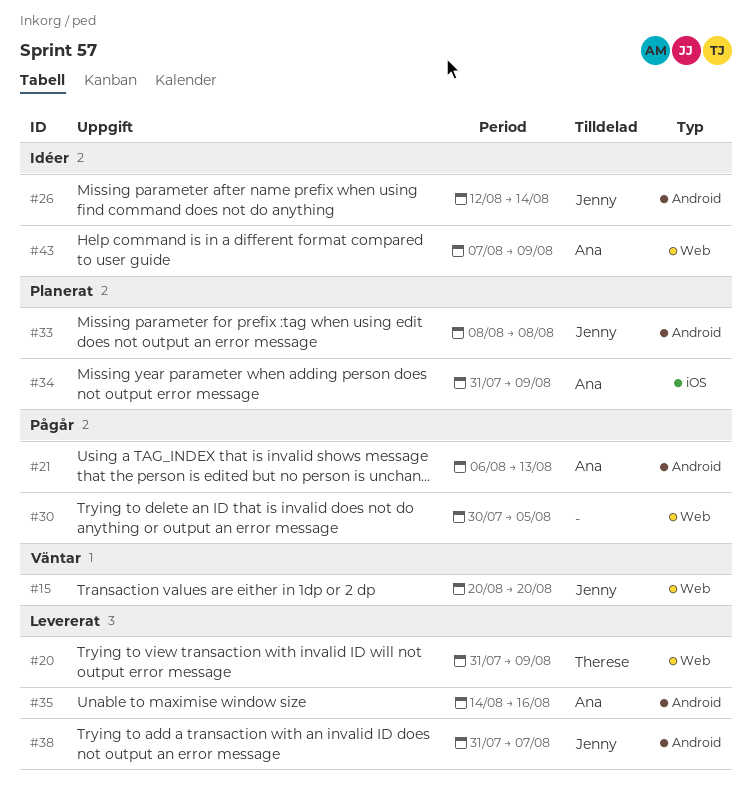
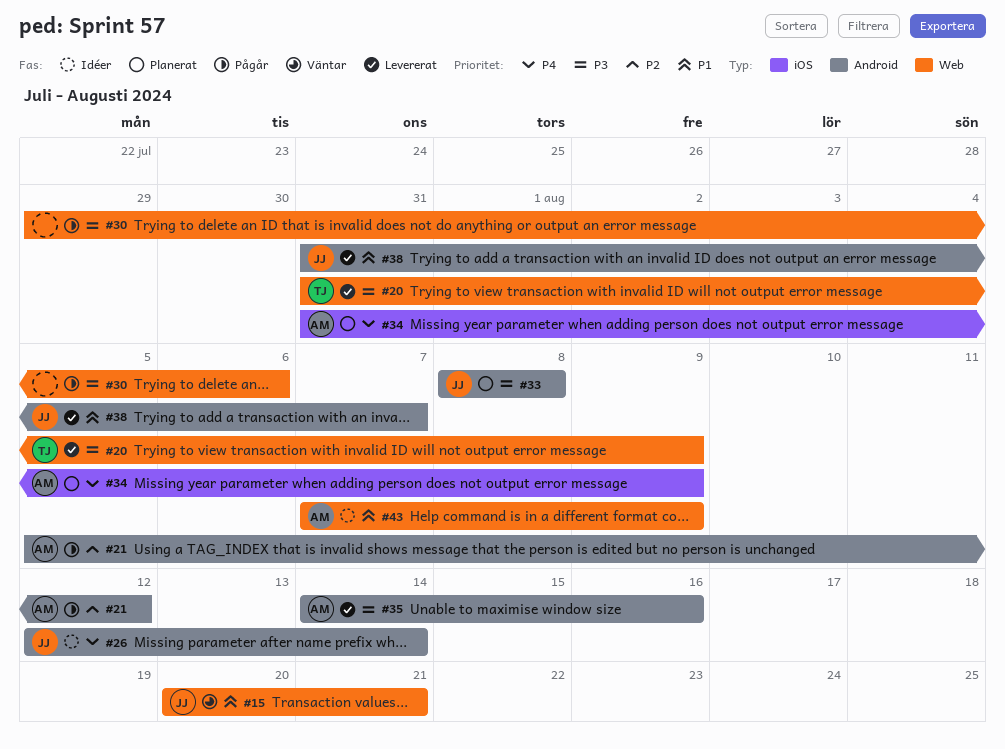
#15, due: Aug 20 -> Aug 21
#21, start: Aug 6 -> Aug 5
#21, due: Aug 13 -> Aug 12
#30, start: Jul 30 -> Jul 29
#30, due: Aug 5 -> Aug 6

